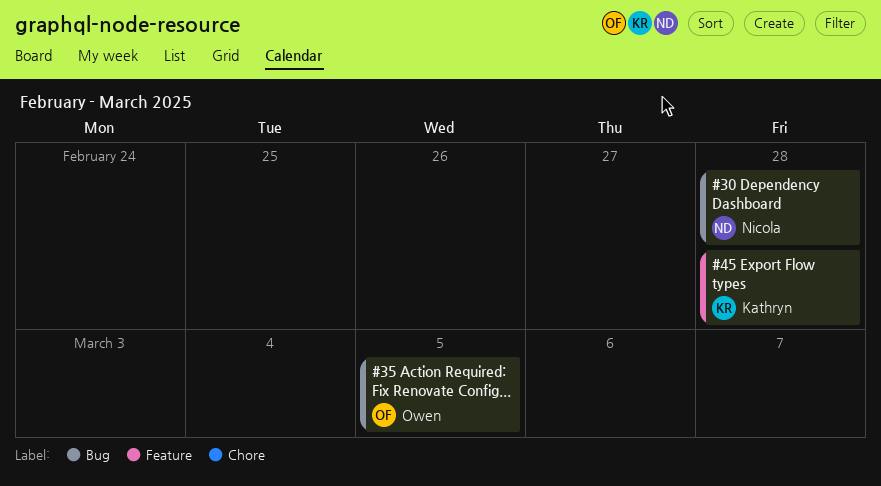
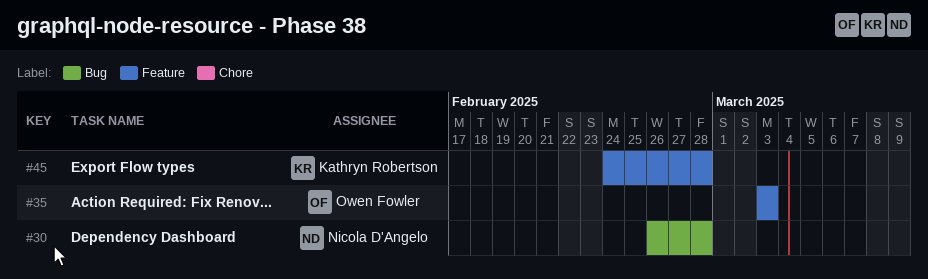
#35, label: Bug -> Feature
#35, due: Mar 5 -> Mar 3

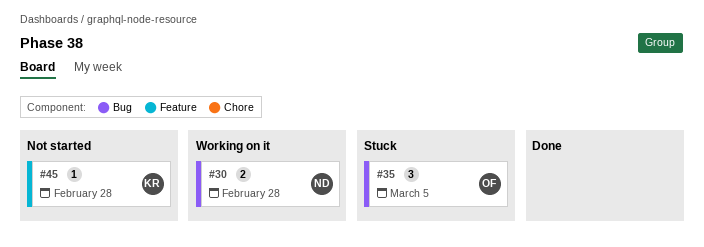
#35, label: Feature -> Bug
#35, due: Mar 3 -> Mar 5

